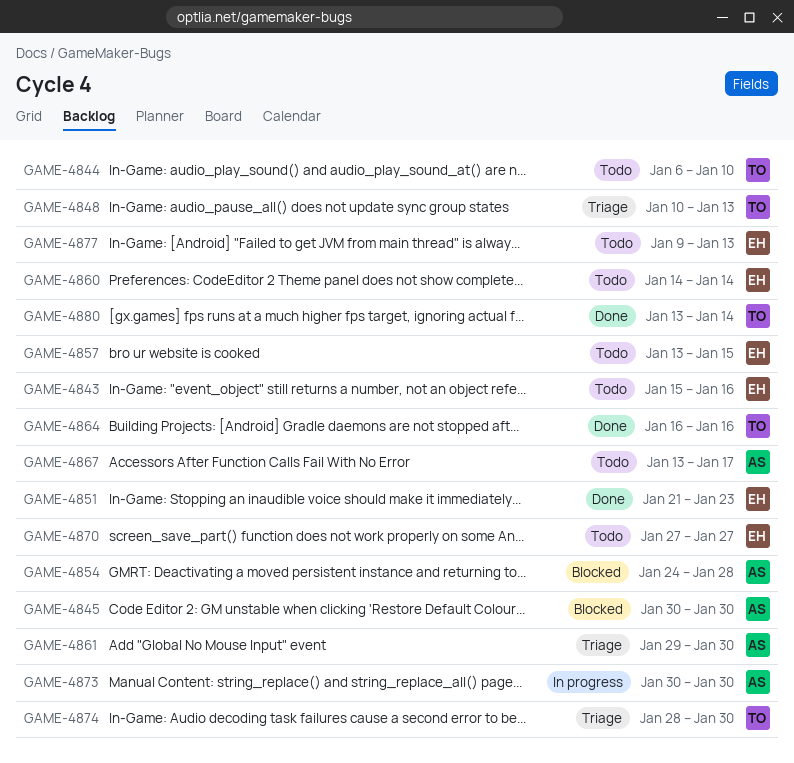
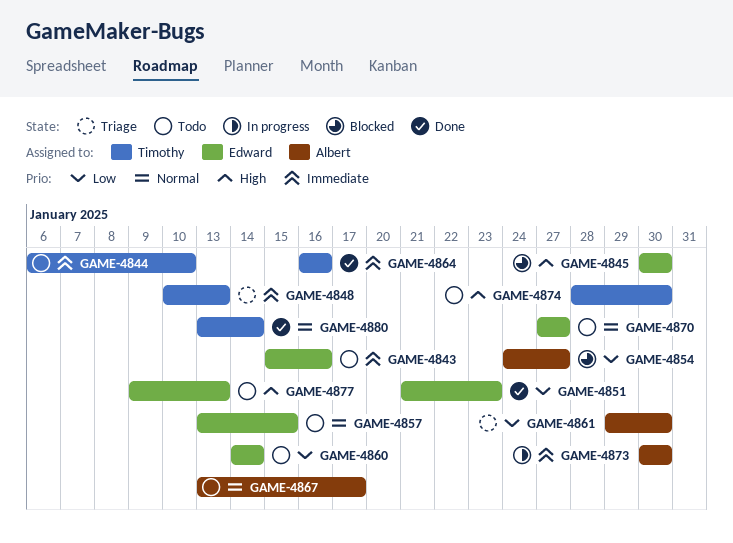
GAME-4845, owner: Albert -> Edward
GAME-4854, due: Jan 28 -> Jan 27
GAME-4874, status: Triage -> Todo

